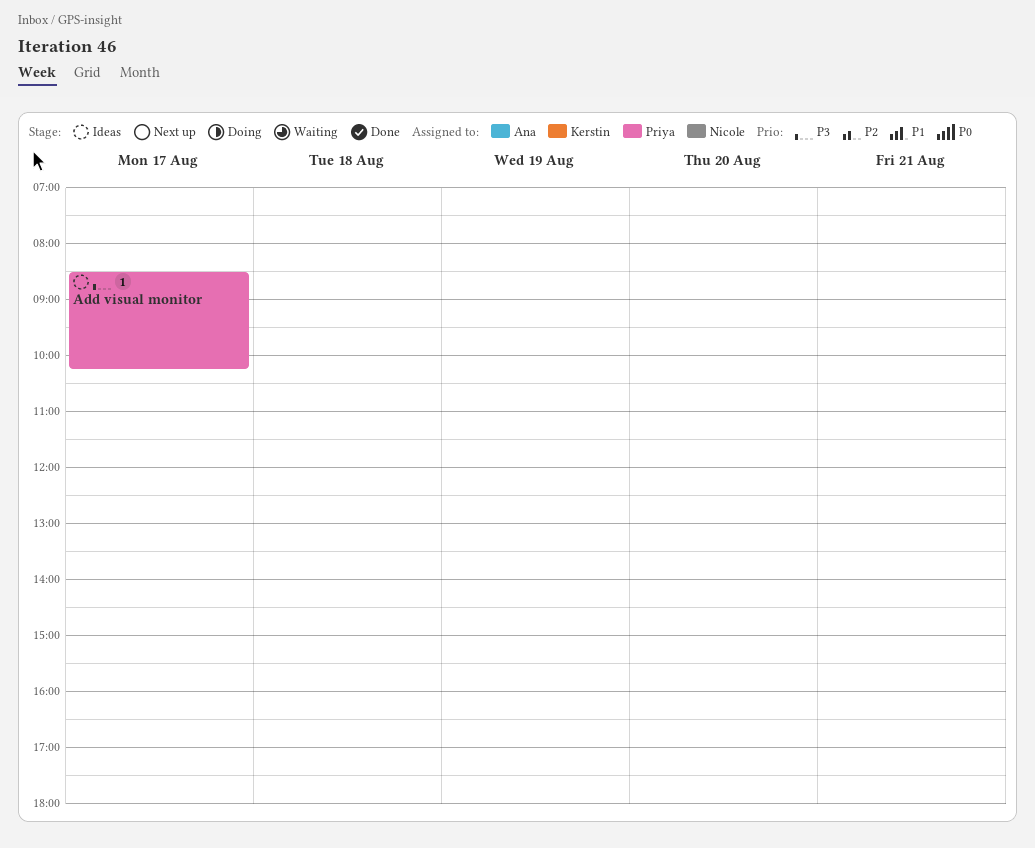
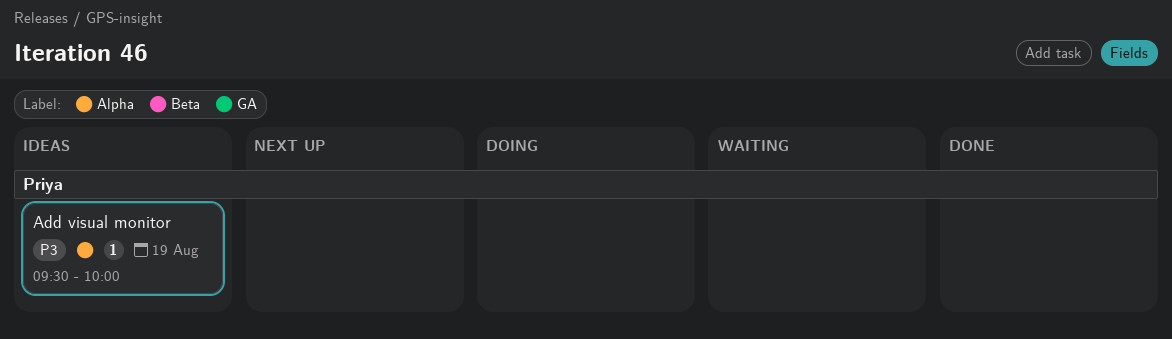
Add visual monitor, day: Aug 17 -> Aug 19
Add visual monitor, begins: 08:30 -> 09:30
Add visual monitor, ends: 10:15 -> 10:00

